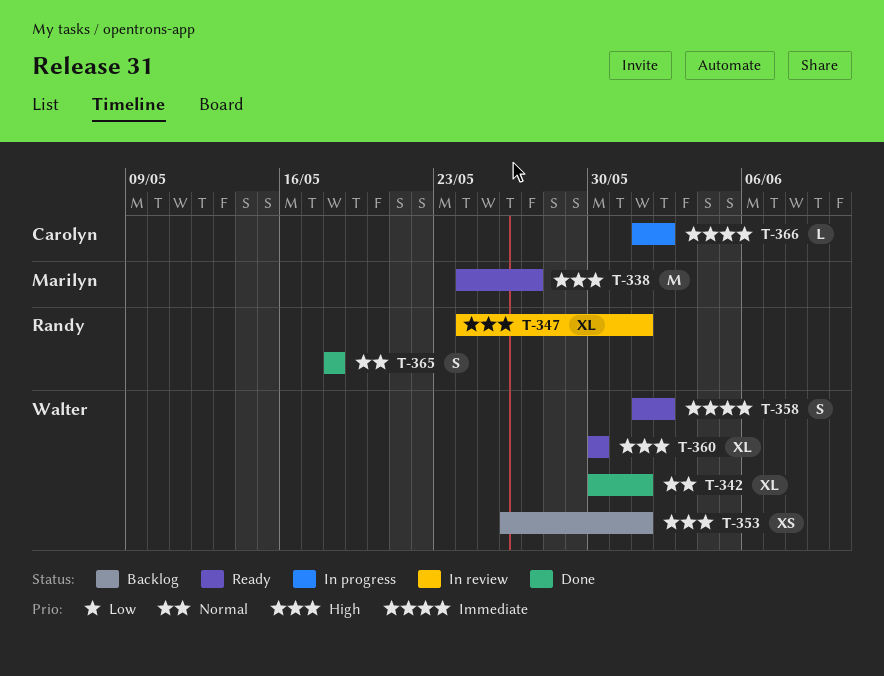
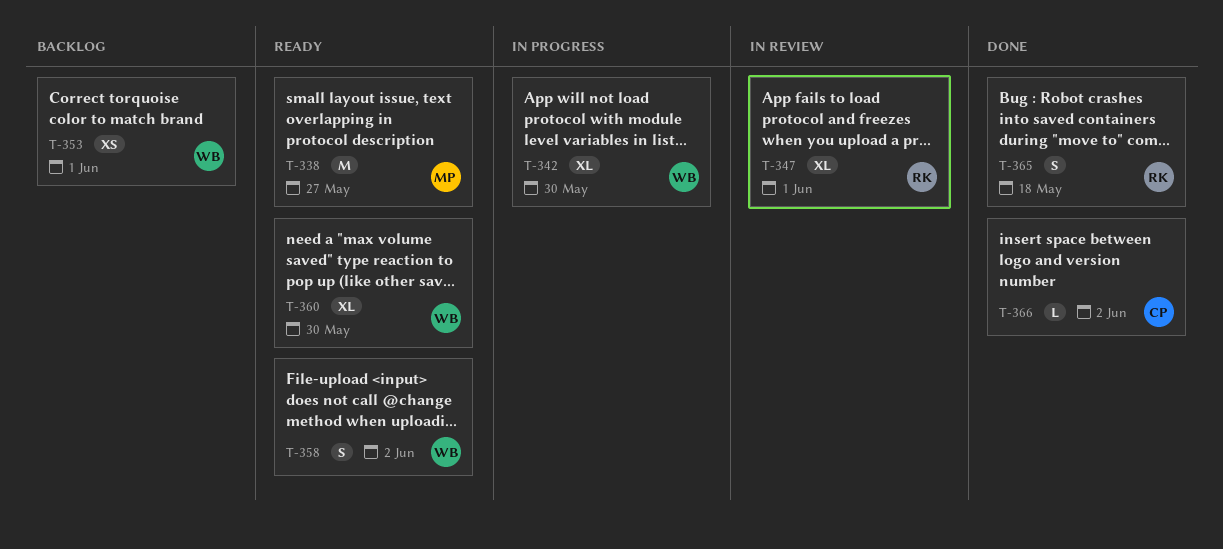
T-342, status: Done -> In progress
T-342, due: Jun 1 -> May 30
T-366, status: In progress -> Done

